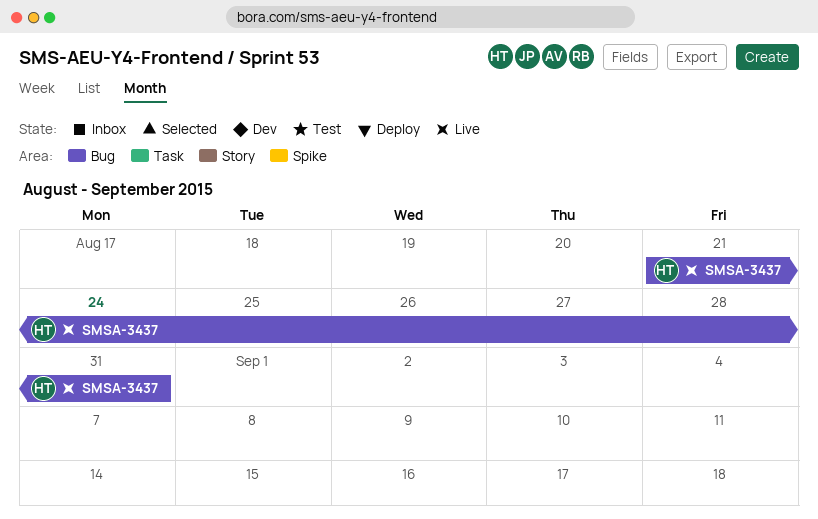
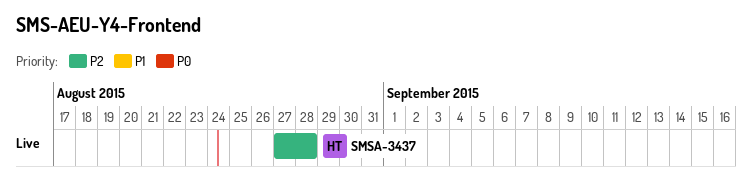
SMSA-3437, start: Aug 21 -> Aug 27
SMSA-3437, due: Aug 31 -> Aug 28

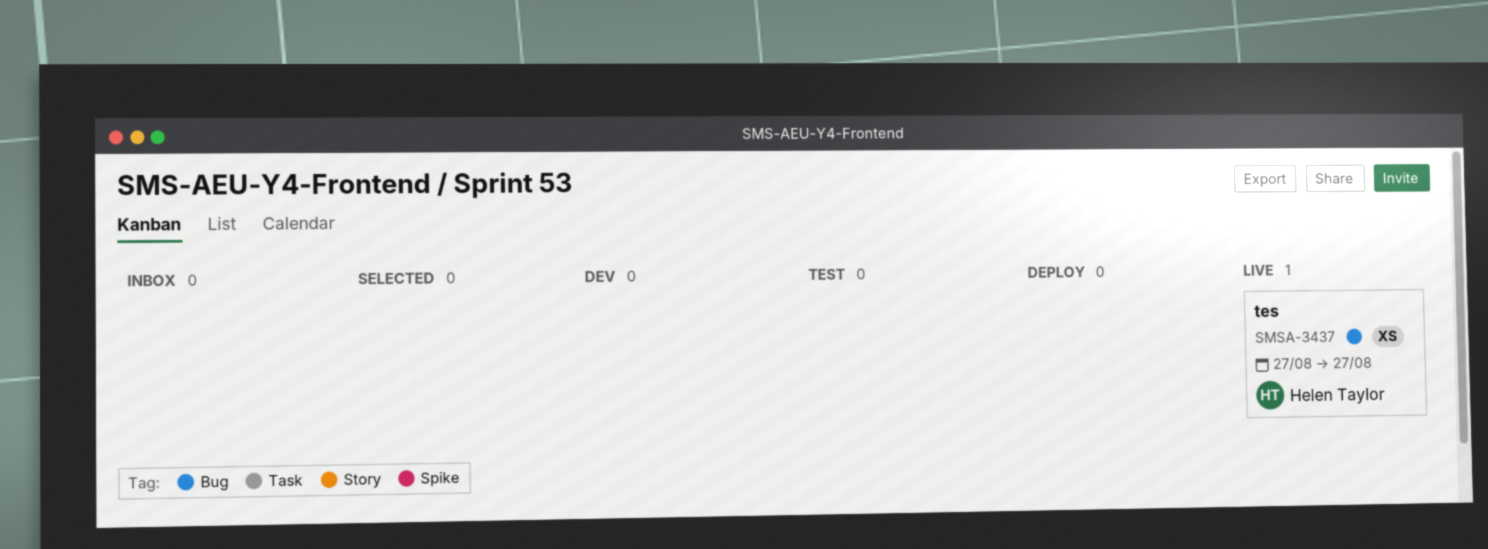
SMSA-3437, due: Aug 28 -> Aug 27

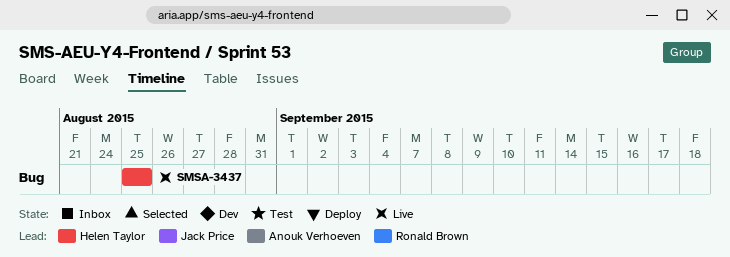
SMSA-3437, start: Aug 27 -> Aug 25
SMSA-3437, due: Aug 27 -> Aug 25

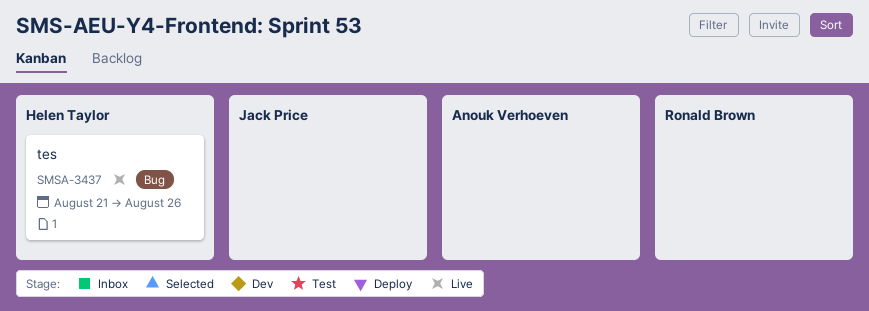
SMSA-3437, start: Aug 25 -> Aug 21
SMSA-3437, due: Aug 25 -> Aug 26

